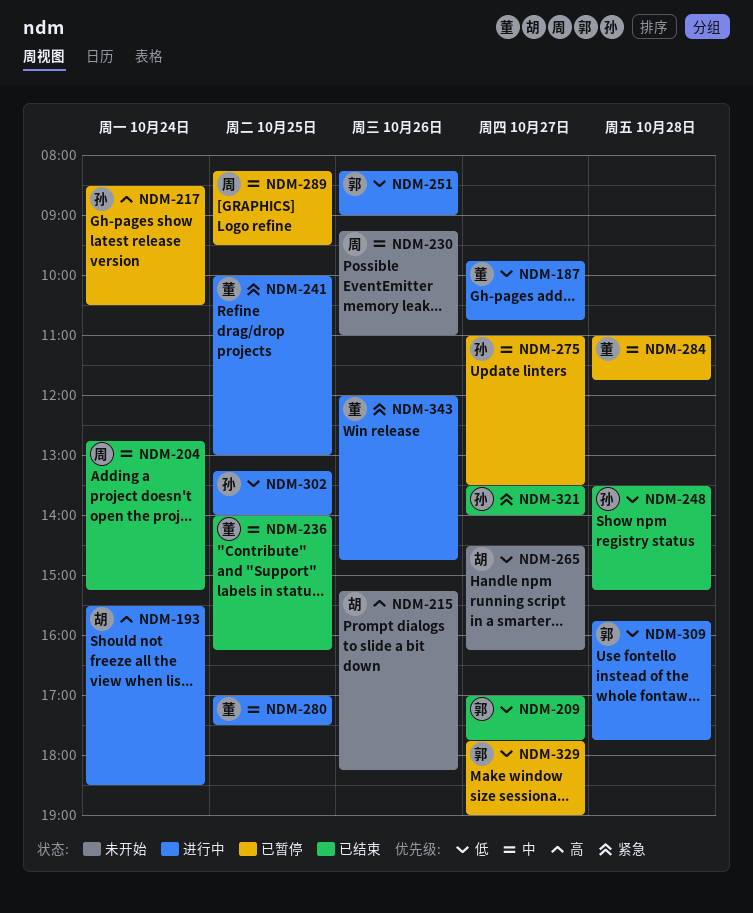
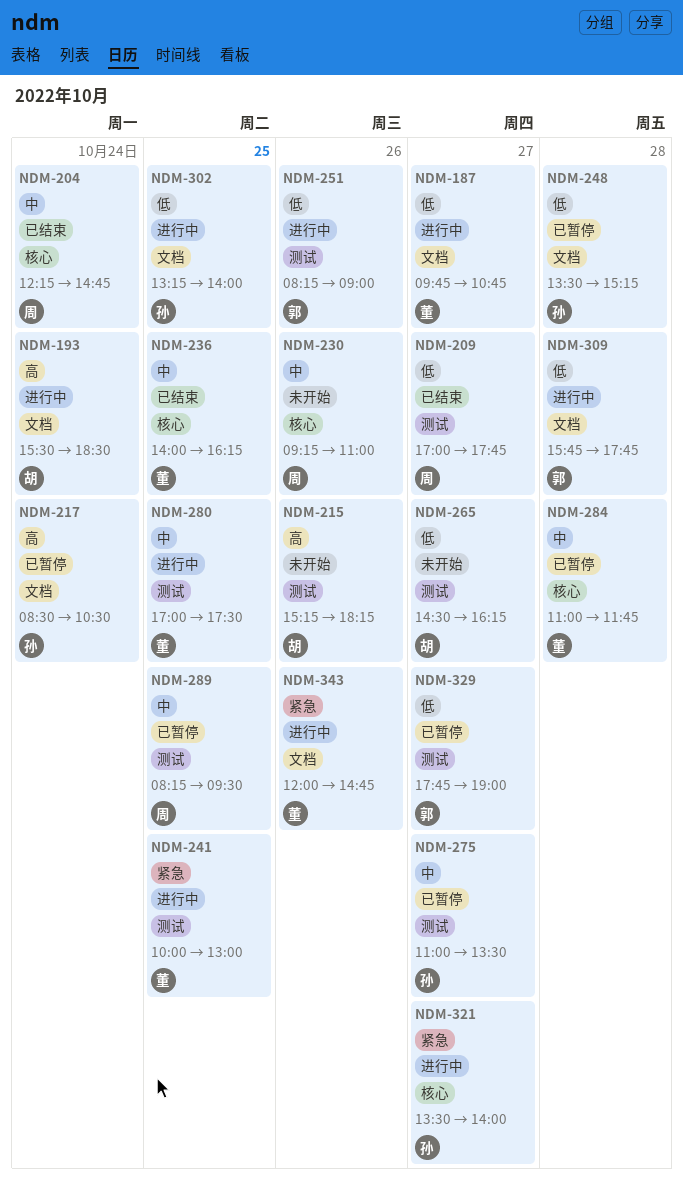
NDM-204, begins: 12:45 -> 12:15
NDM-204, ends: 15:15 -> 14:45
NDM-209, owner: 郭 -> 周
NDM-248, status: 已结束 -> 已暂停
NDM-321, status: 已结束 -> 进行中

